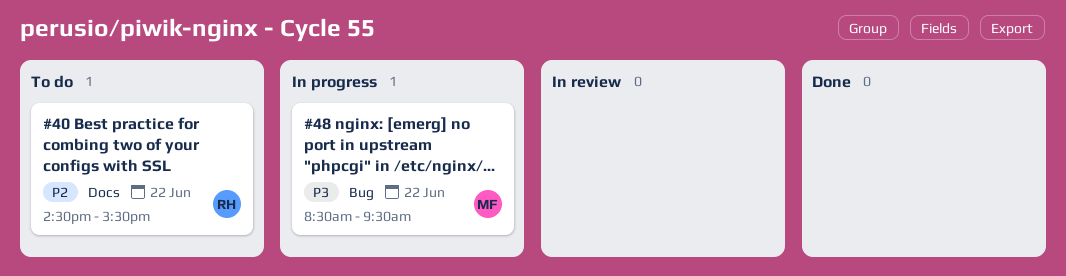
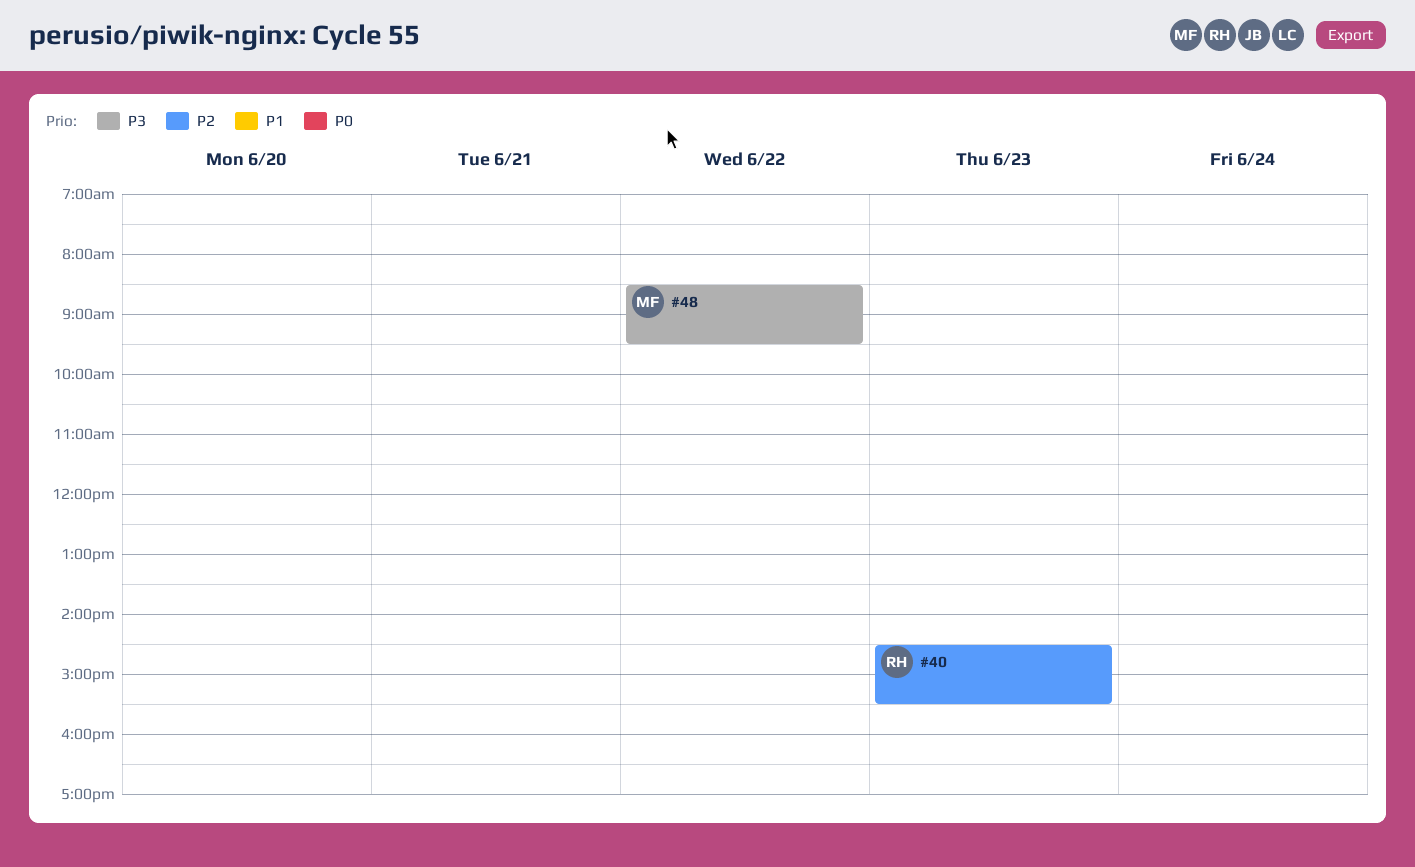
#40, day: Jun 22 -> Jun 23

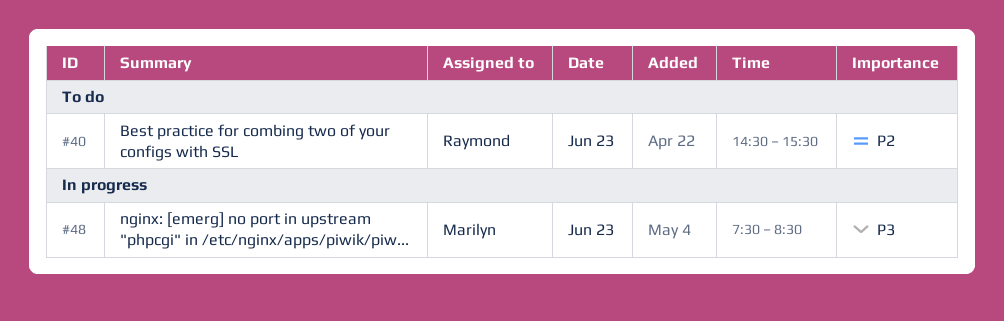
#48, day: Jun 22 -> Jun 23
#48, begins: 08:30 -> 07:30
#48, ends: 09:30 -> 08:30

